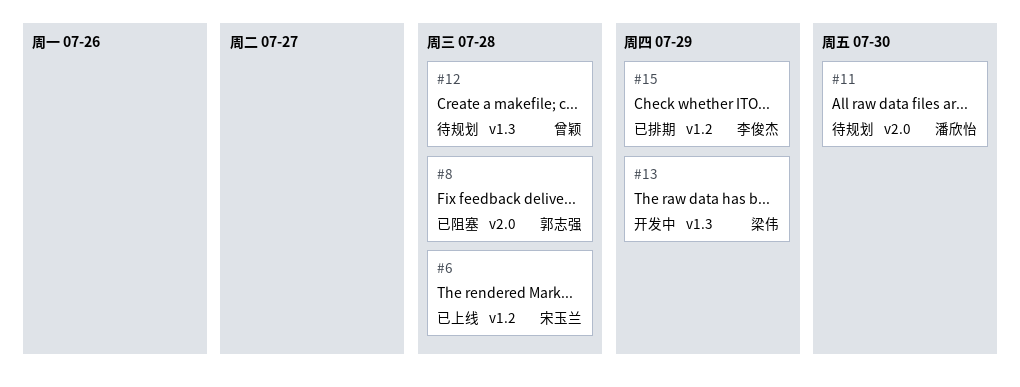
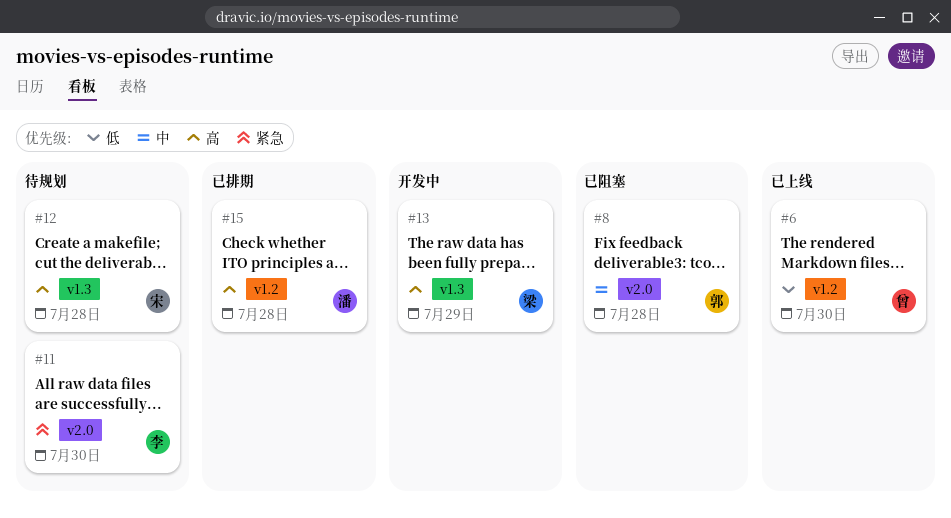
#6, owner: 宋玉兰 -> 曾颖
#6, due: Jul 28 -> Jul 30
#11, owner: 潘欣怡 -> 李俊杰
#12, owner: 曾颖 -> 宋玉兰
#15, owner: 李俊杰 -> 潘欣怡
#15, due: Jul 29 -> Jul 28

